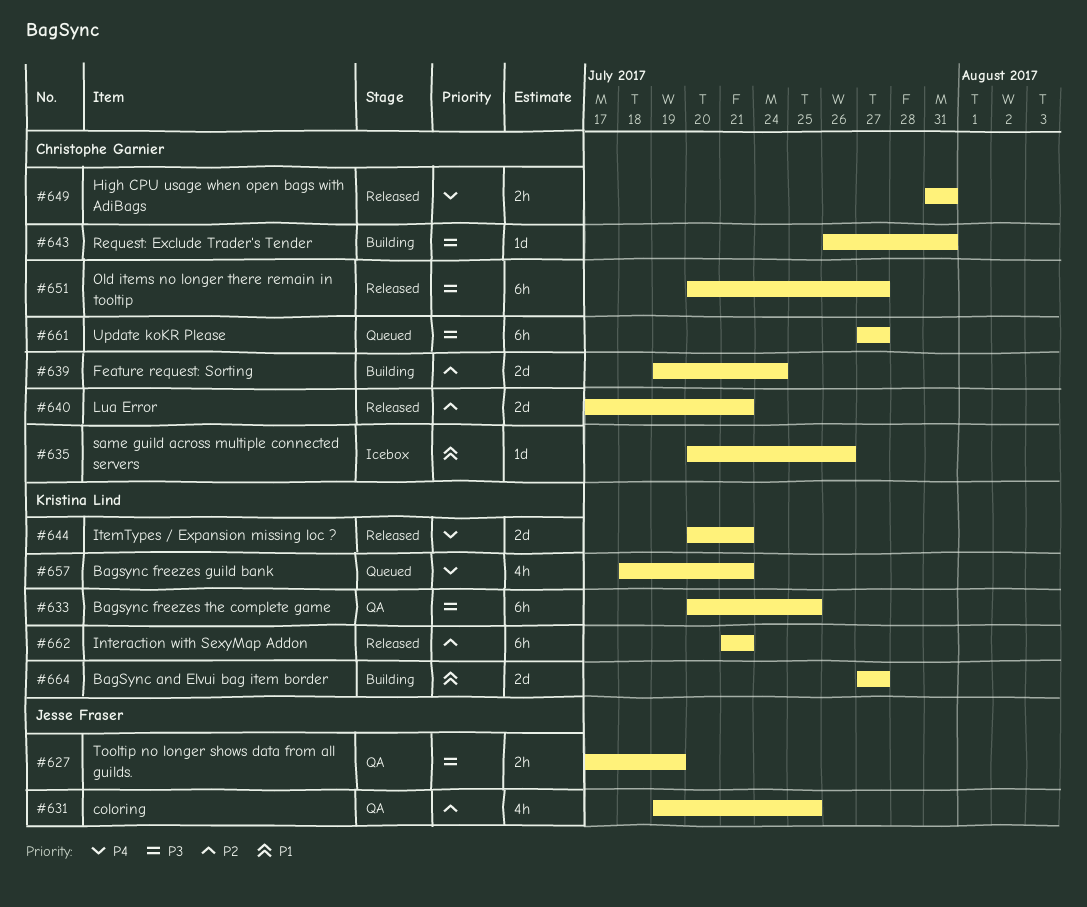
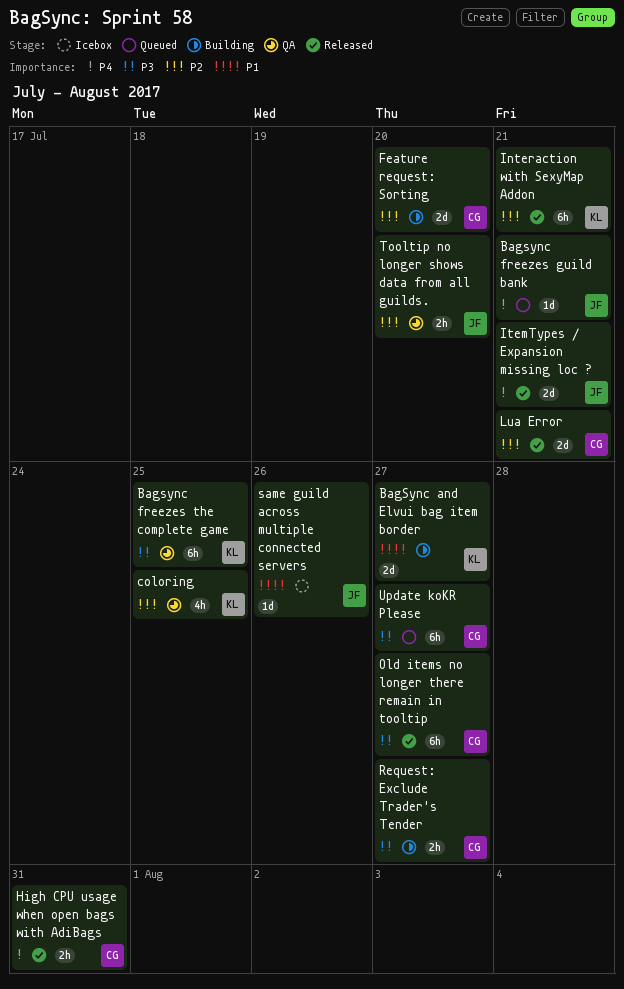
Bagsync freezes guild bank, owner: Kristina Lind -> Jesse Fraser
Bagsync freezes guild bank, estimate: 4h -> 1d
coloring, owner: Jesse Fraser -> Kristina Lind
Feature request: Sorting, due: Jul 24 -> Jul 20
ItemTypes / Expansion missing loc ?, owner: Kristina Lind -> Jesse Fraser
Request: Exclude Trader's Tender, estimate: 1d -> 2h
Request: Exclude Trader's Tender, due: Jul 31 -> Jul 27
same guild across multiple connected servers, owner: Christophe Garnier -> Jesse Fraser
Tooltip no longer shows data from all guilds., priority: P3 -> P2
Tooltip no longer shows data from all guilds., due: Jul 19 -> Jul 20

